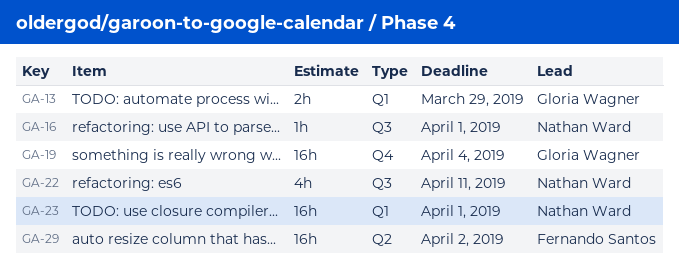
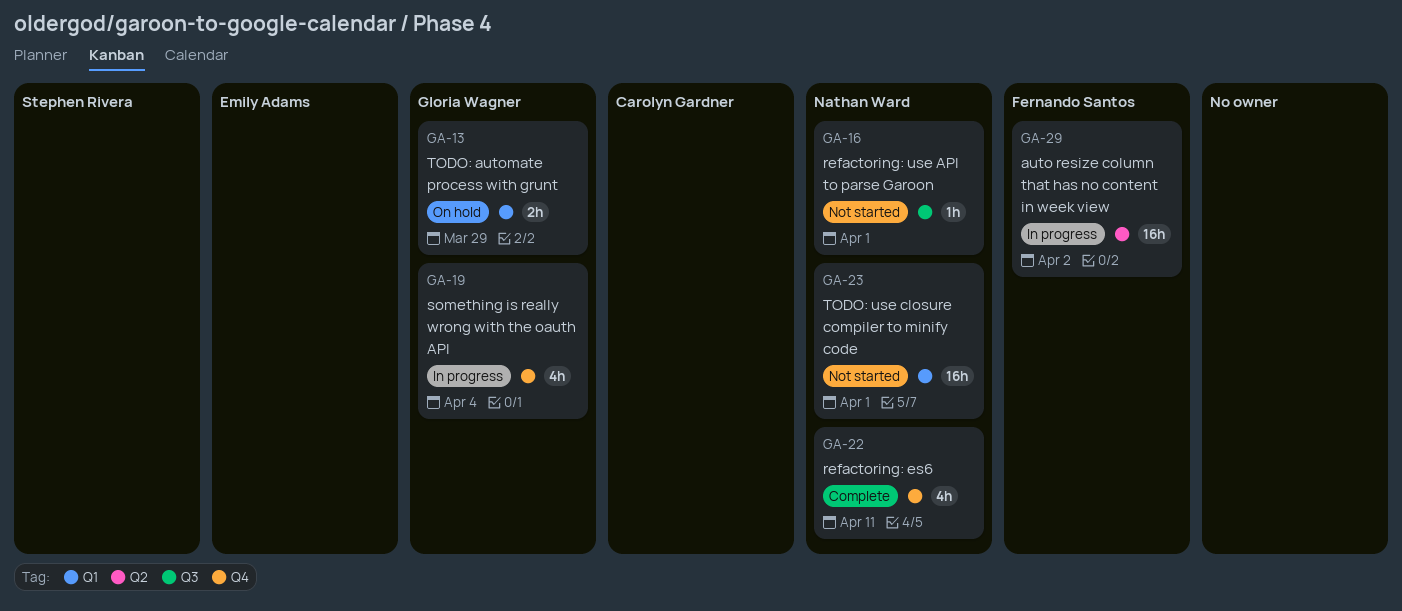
GA-19, estimate: 16h -> 4h
GA-22, label: Q3 -> Q4

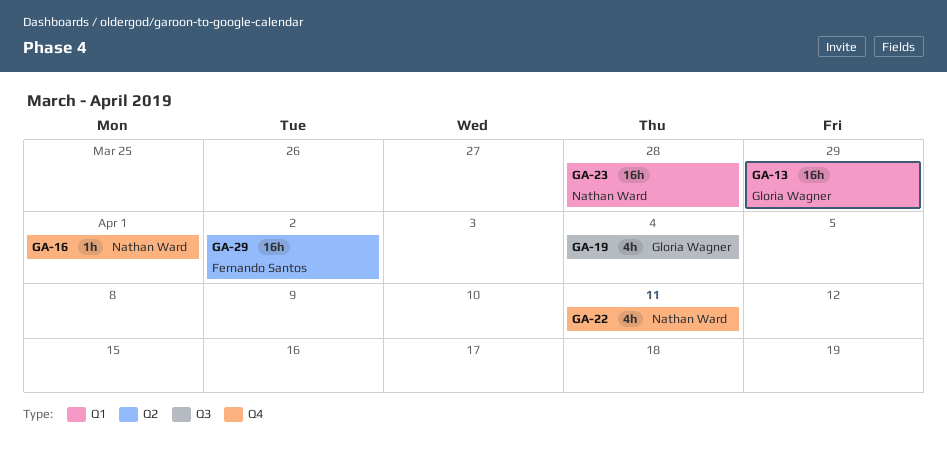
GA-13, estimate: 2h -> 16h
GA-16, label: Q3 -> Q4
GA-19, label: Q4 -> Q3
GA-23, due: Apr 1 -> Mar 28

